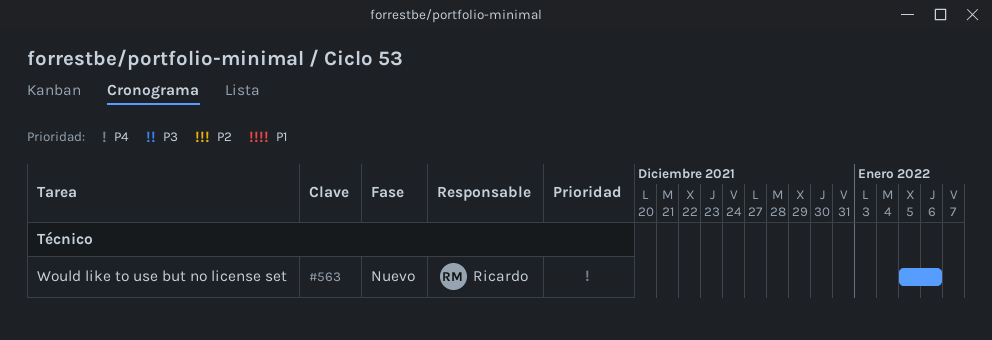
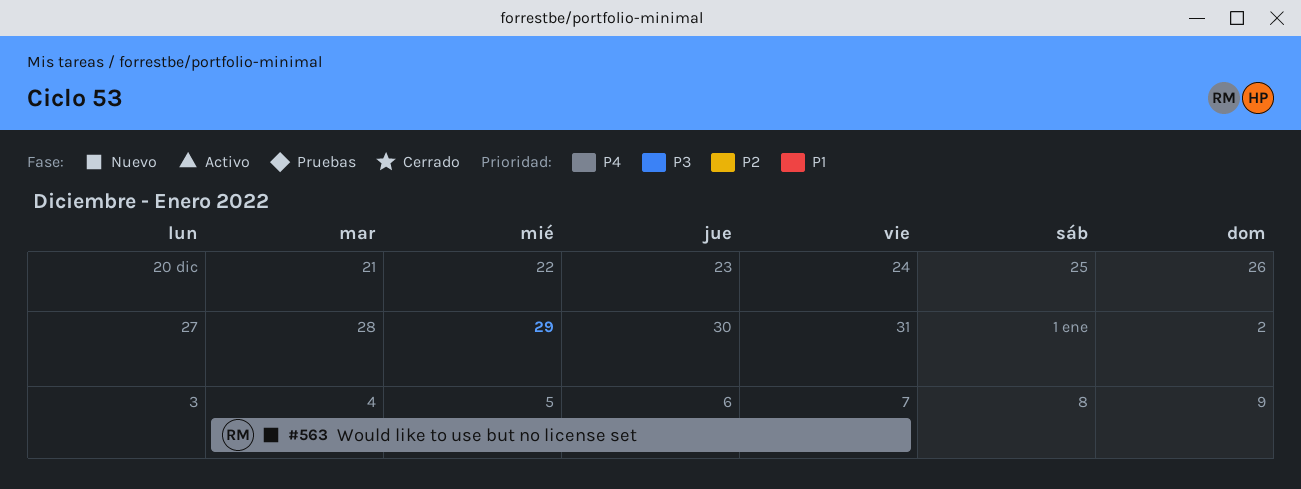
#563, start: Jan 5 -> Jan 4
#563, due: Jan 6 -> Jan 7

